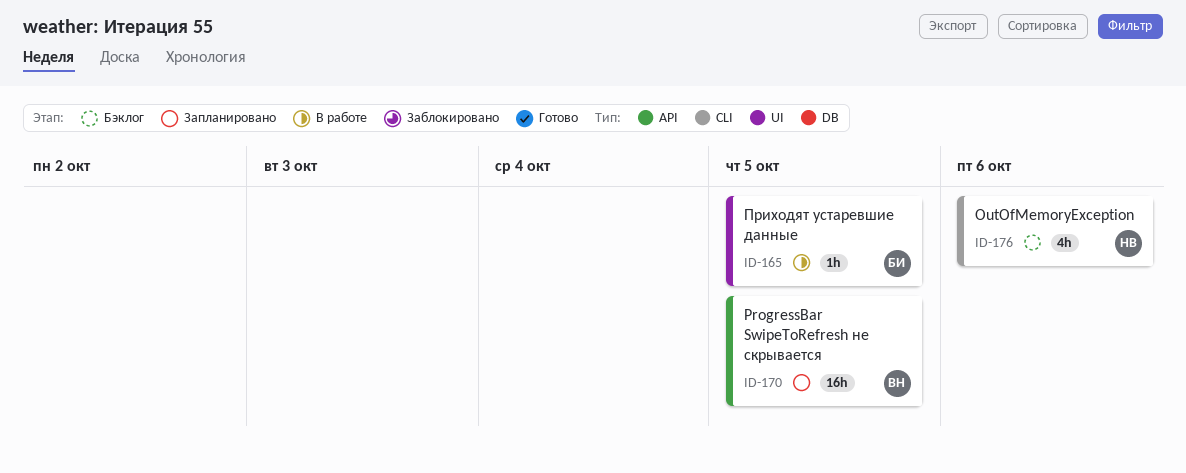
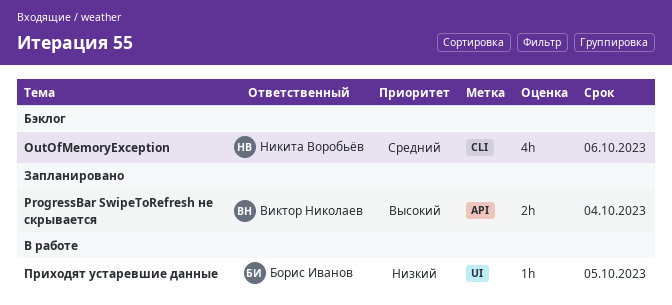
ProgressBar SwipeToRefresh не скрывается, estimate: 16h -> 2h
ProgressBar SwipeToRefresh не скрывается, due: Oct 5 -> Oct 4

